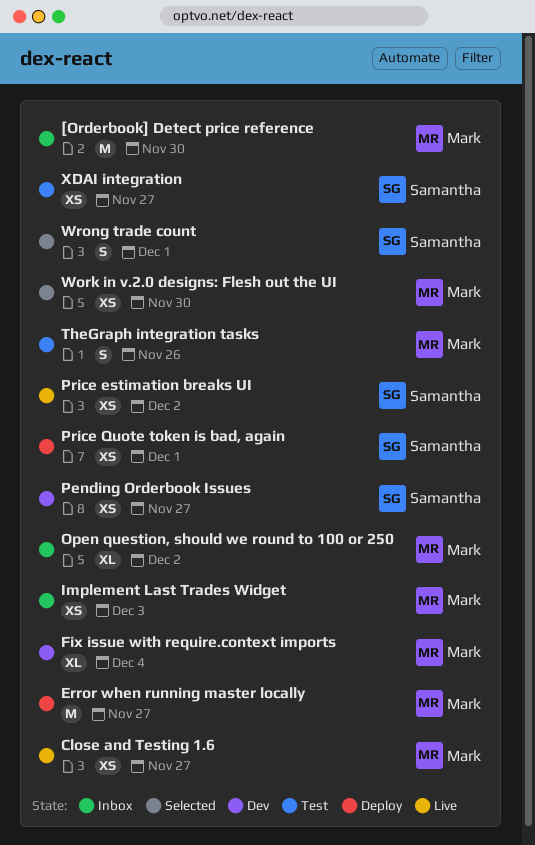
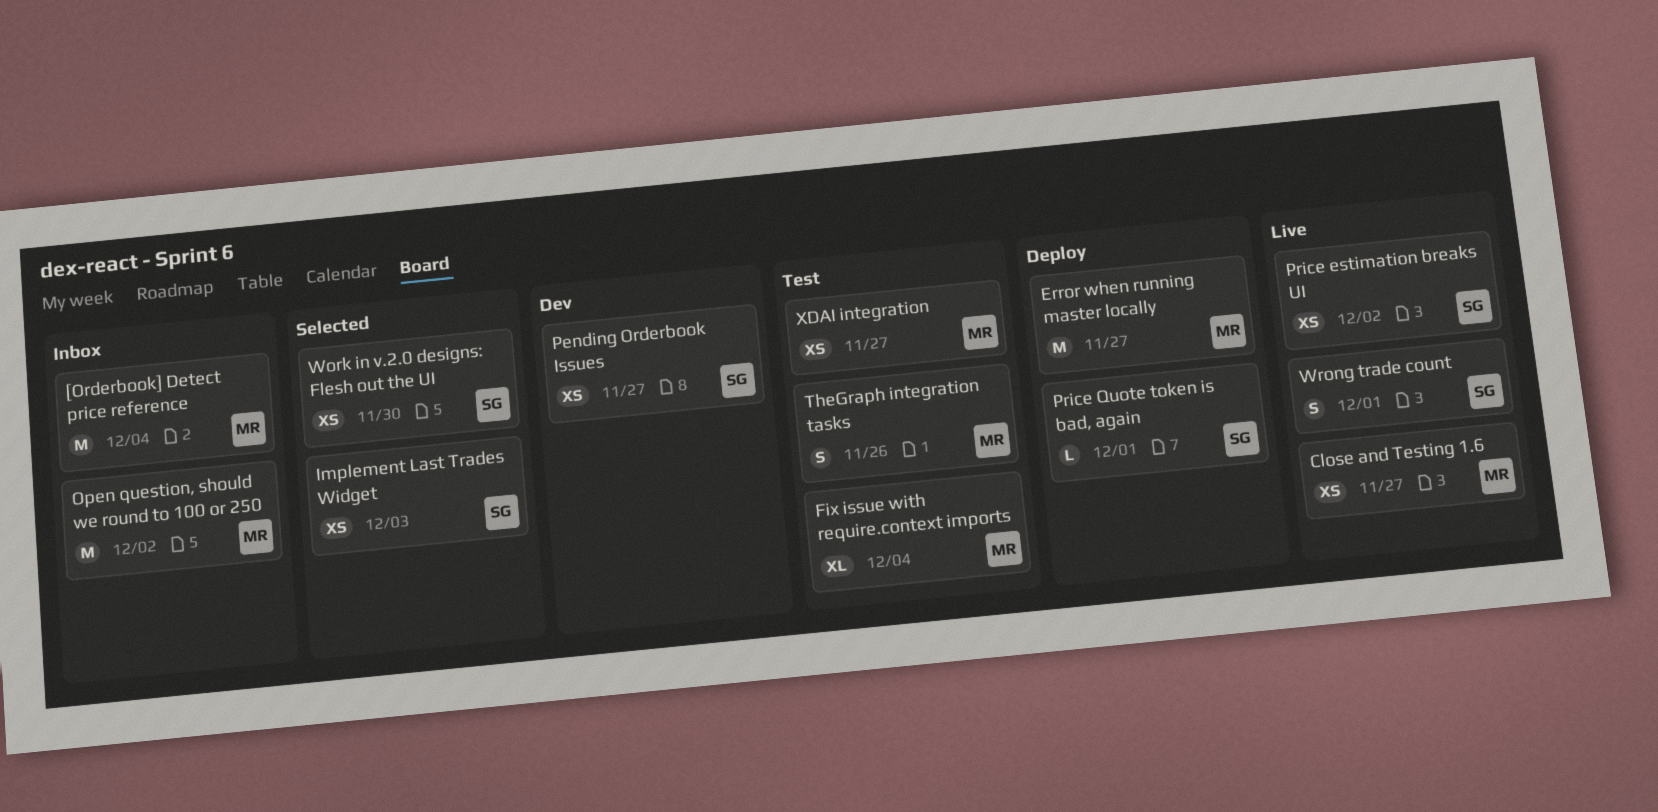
[Orderbook] Detect price reference, due: Nov 30 -> Dec 4
Fix issue with require.context imports, status: Dev -> Test
Implement Last Trades Widget, status: Inbox -> Selected
Implement Last Trades Widget, owner: Mark -> Samantha
Open question, should we round to 100 or 250, estimate: XL -> M
Price Quote token is bad, again, estimate: XS -> L
Work in v.2.0 designs: Flesh out the UI, owner: Mark -> Samantha
Wrong trade count, status: Selected -> Live
XDAI integration, owner: Samantha -> Mark

